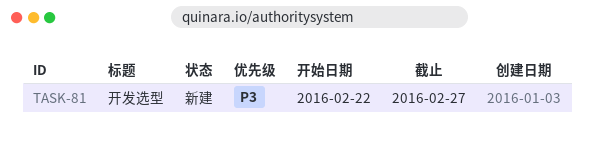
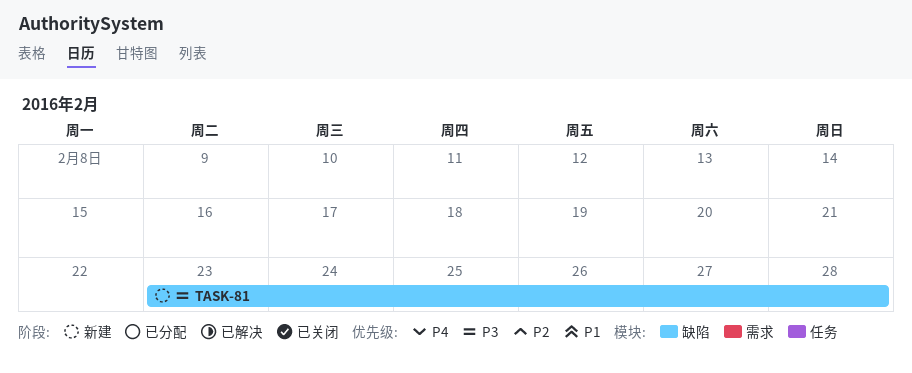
TASK-81, start: Feb 22 -> Feb 23
TASK-81, due: Feb 27 -> Feb 28

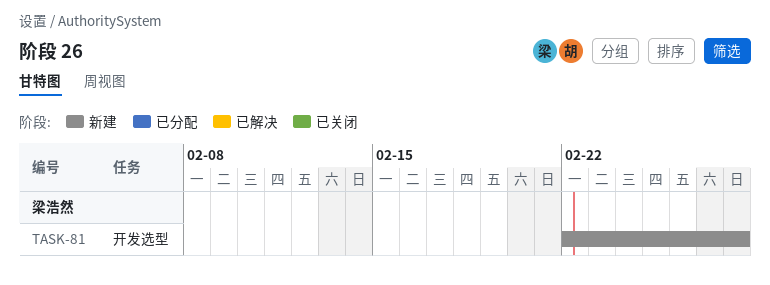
TASK-81, start: Feb 23 -> Feb 22

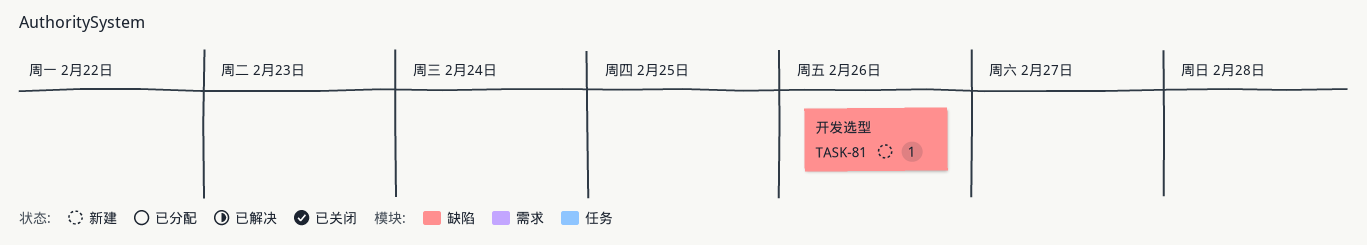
TASK-81, due: Feb 28 -> Feb 26

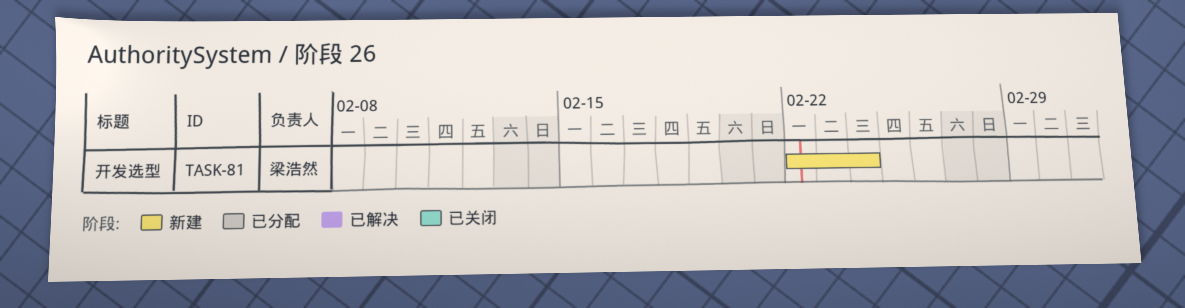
TASK-81, due: Feb 26 -> Feb 24

